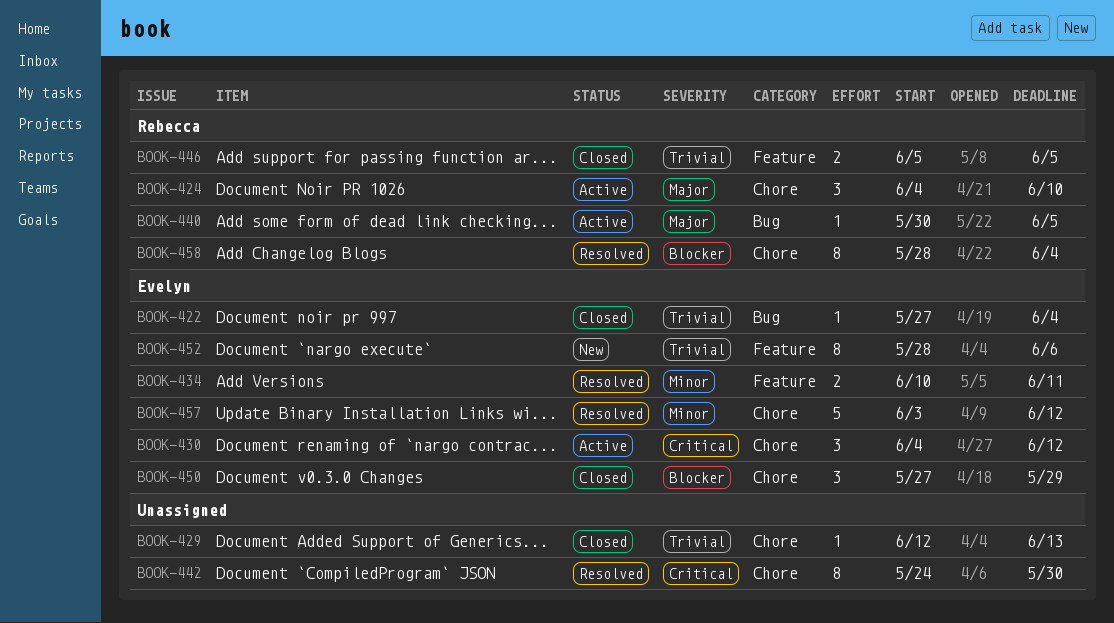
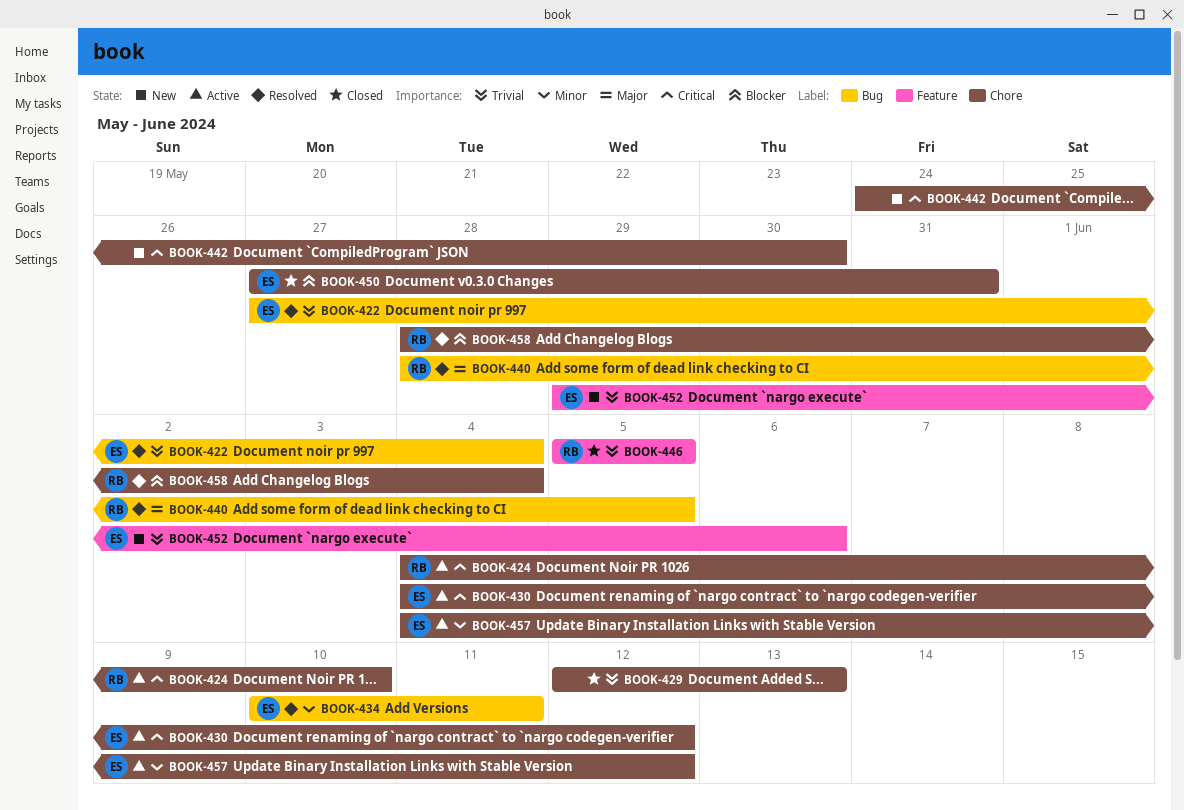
BOOK-422, status: Closed -> Resolved
BOOK-424, priority: Major -> Critical
BOOK-434, label: Feature -> Bug
BOOK-440, status: Active -> Resolved
BOOK-440, start: May 30 -> May 28
BOOK-442, status: Resolved -> New
BOOK-450, due: May 29 -> May 31
BOOK-452, start: May 28 -> May 29
BOOK-457, status: Resolved -> Active
BOOK-457, start: Jun 3 -> Jun 4

